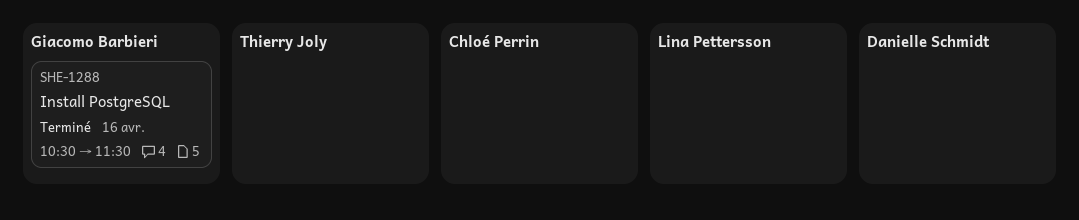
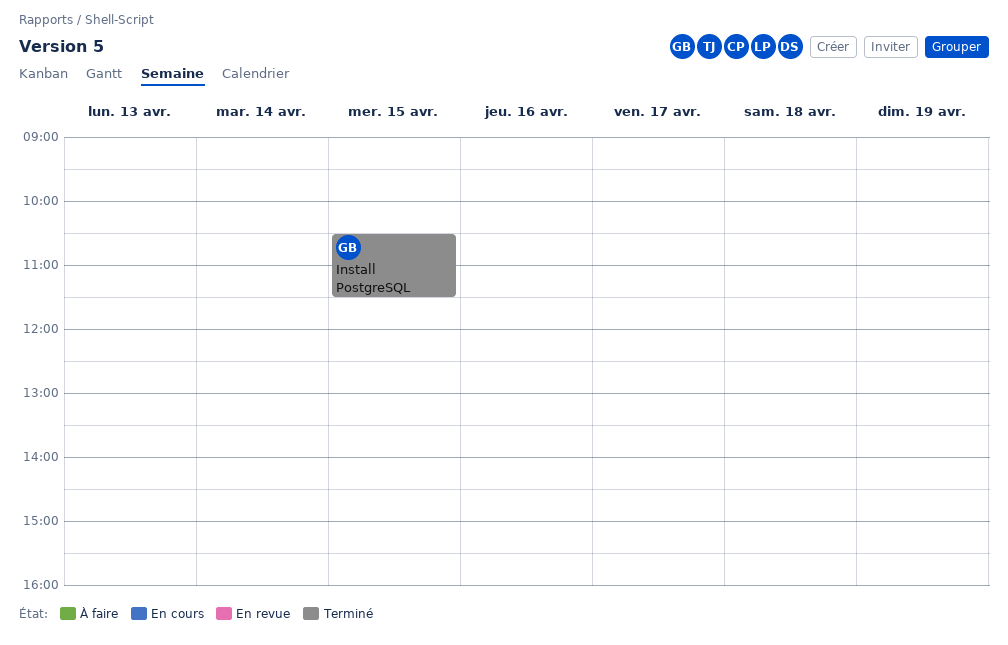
Install PostgreSQL, day: Apr 16 -> Apr 15

